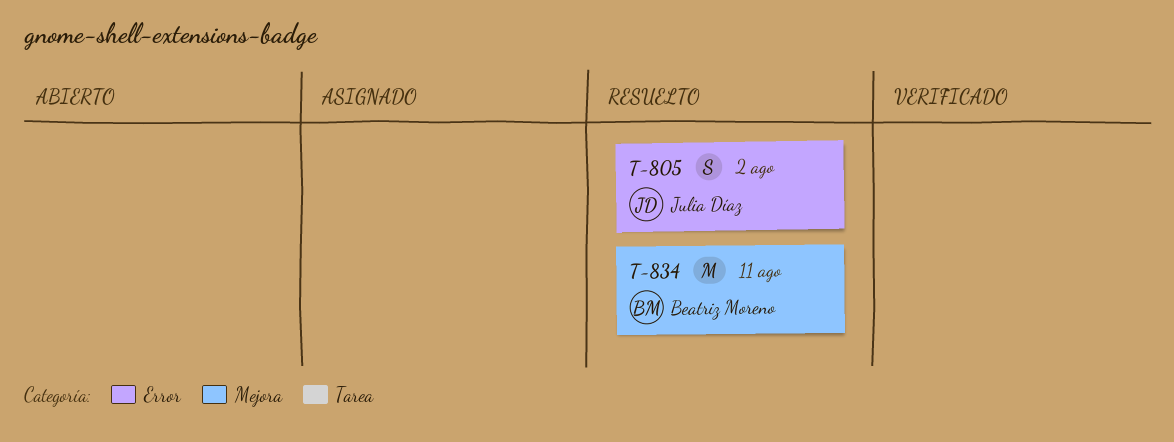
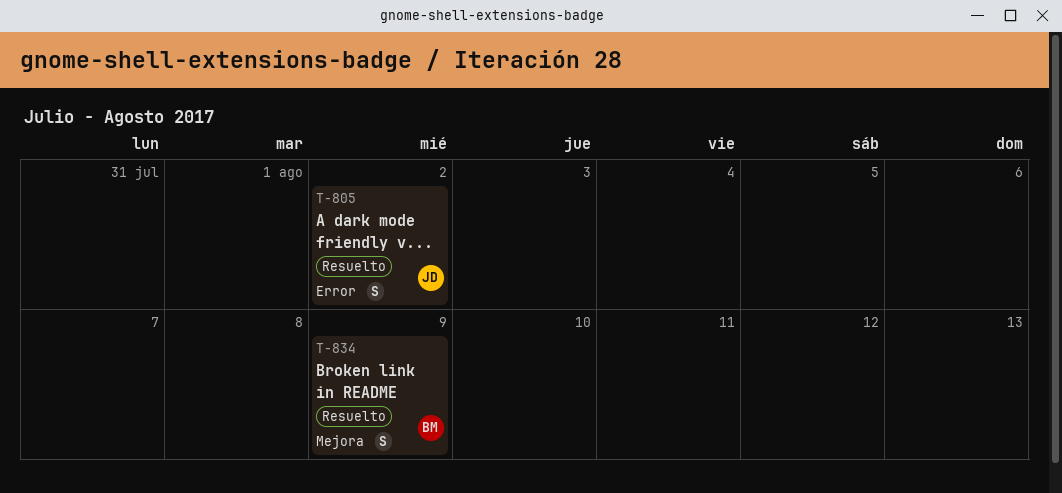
T-834, estimate: M -> S
T-834, due: Aug 11 -> Aug 9

